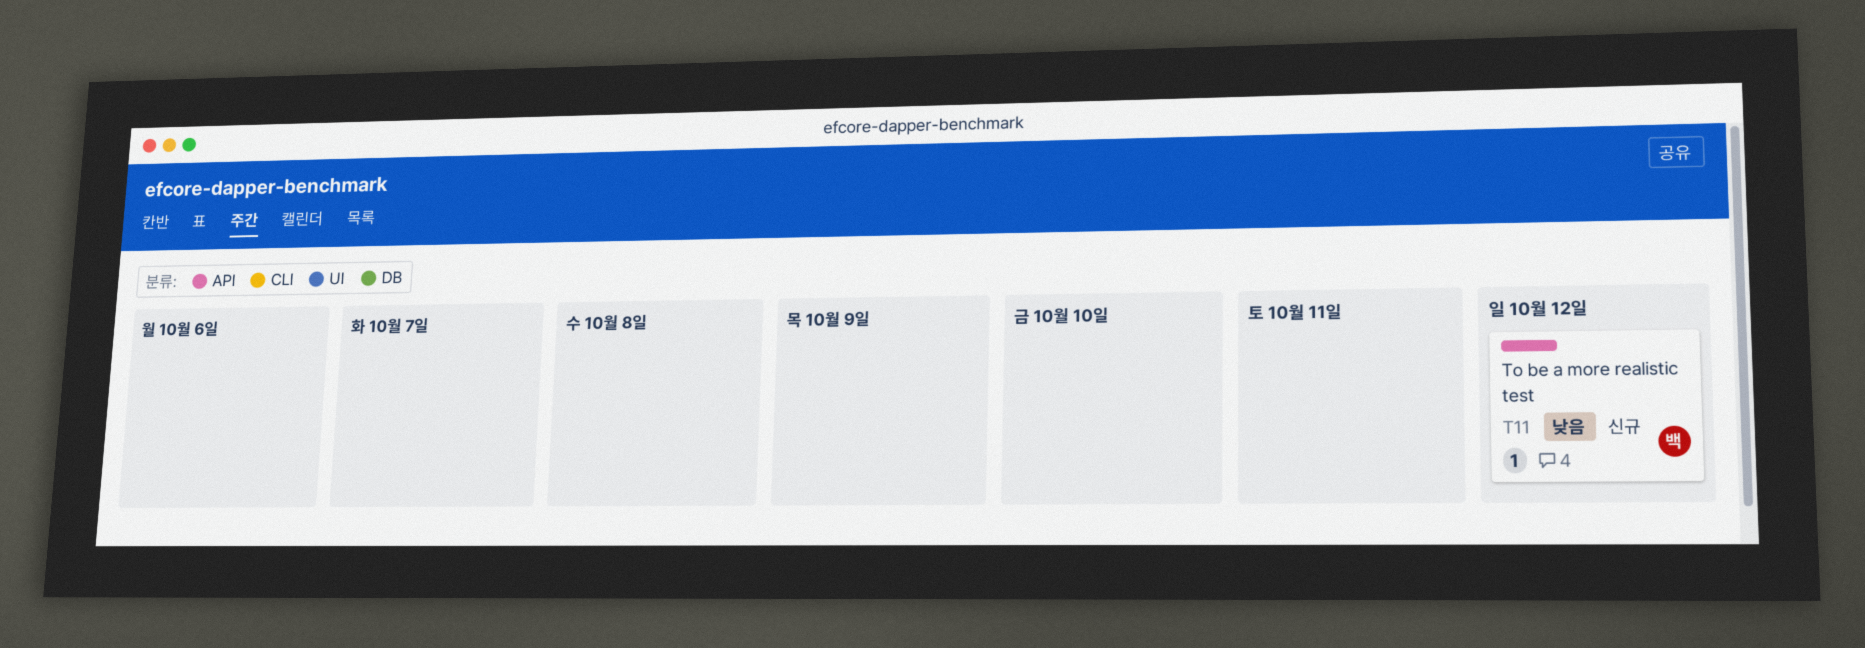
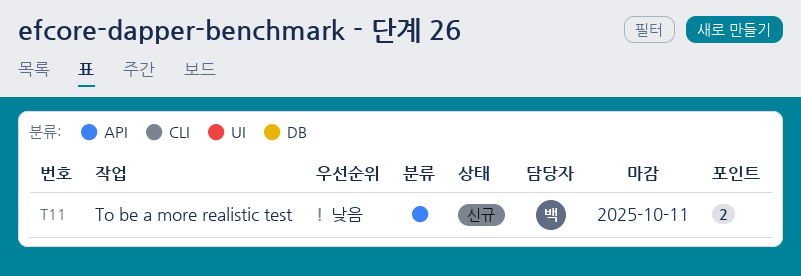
T11, estimate: 1 -> 2
T11, due: Oct 12 -> Oct 11

